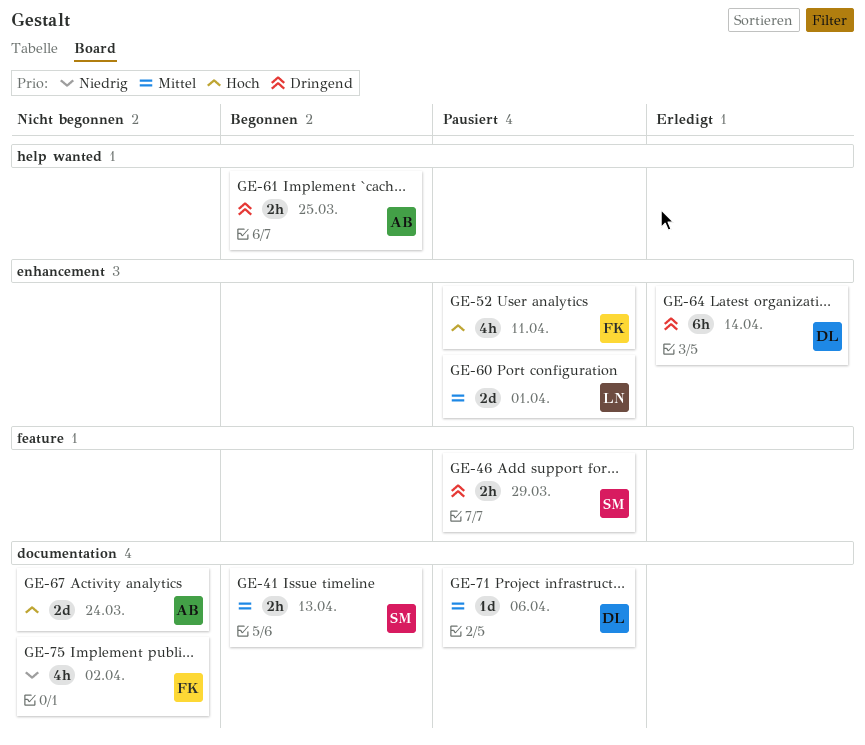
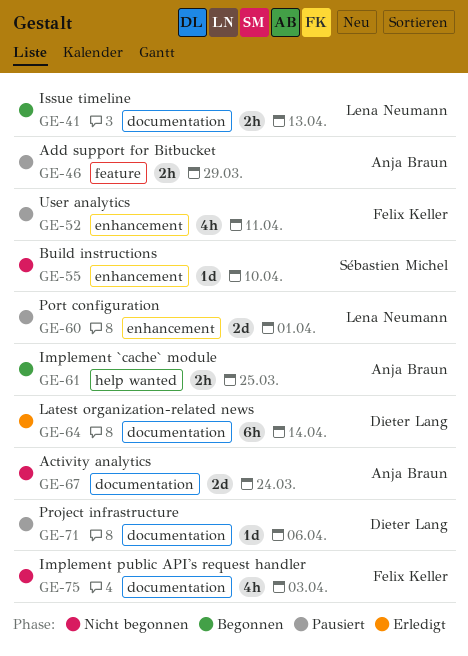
GE-41, owner: Sébastien Michel -> Lena Neumann
GE-46, owner: Sébastien Michel -> Anja Braun
GE-55: none -> present
GE-64, label: enhancement -> documentation
GE-75, due: Apr 2 -> Apr 3

